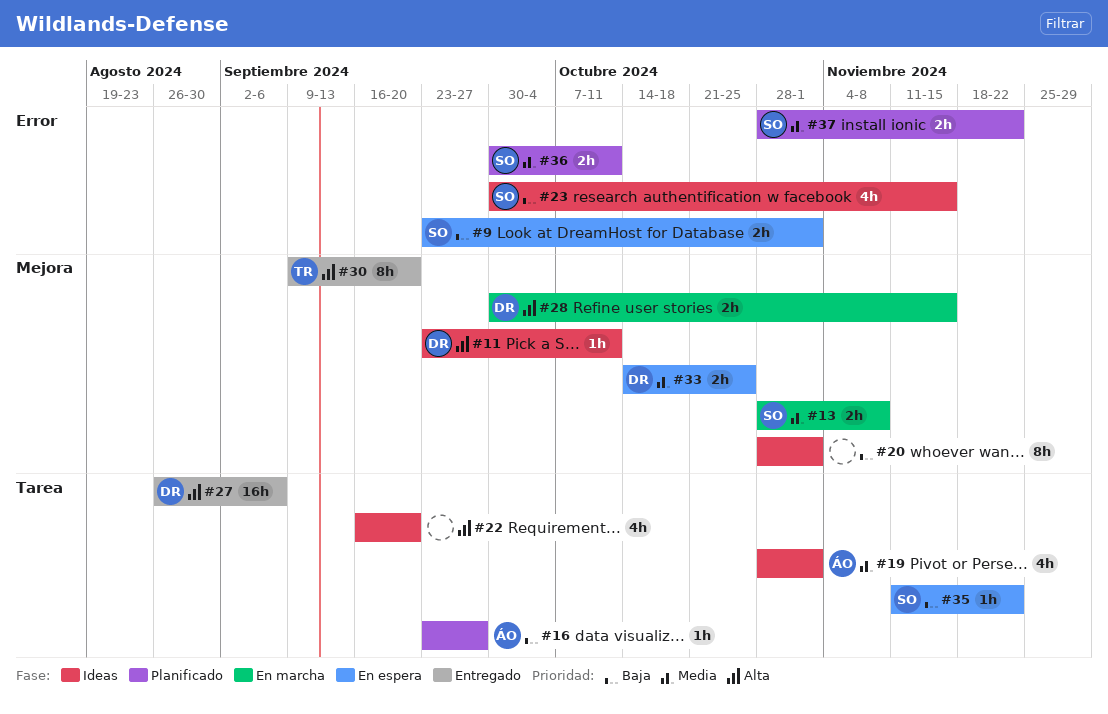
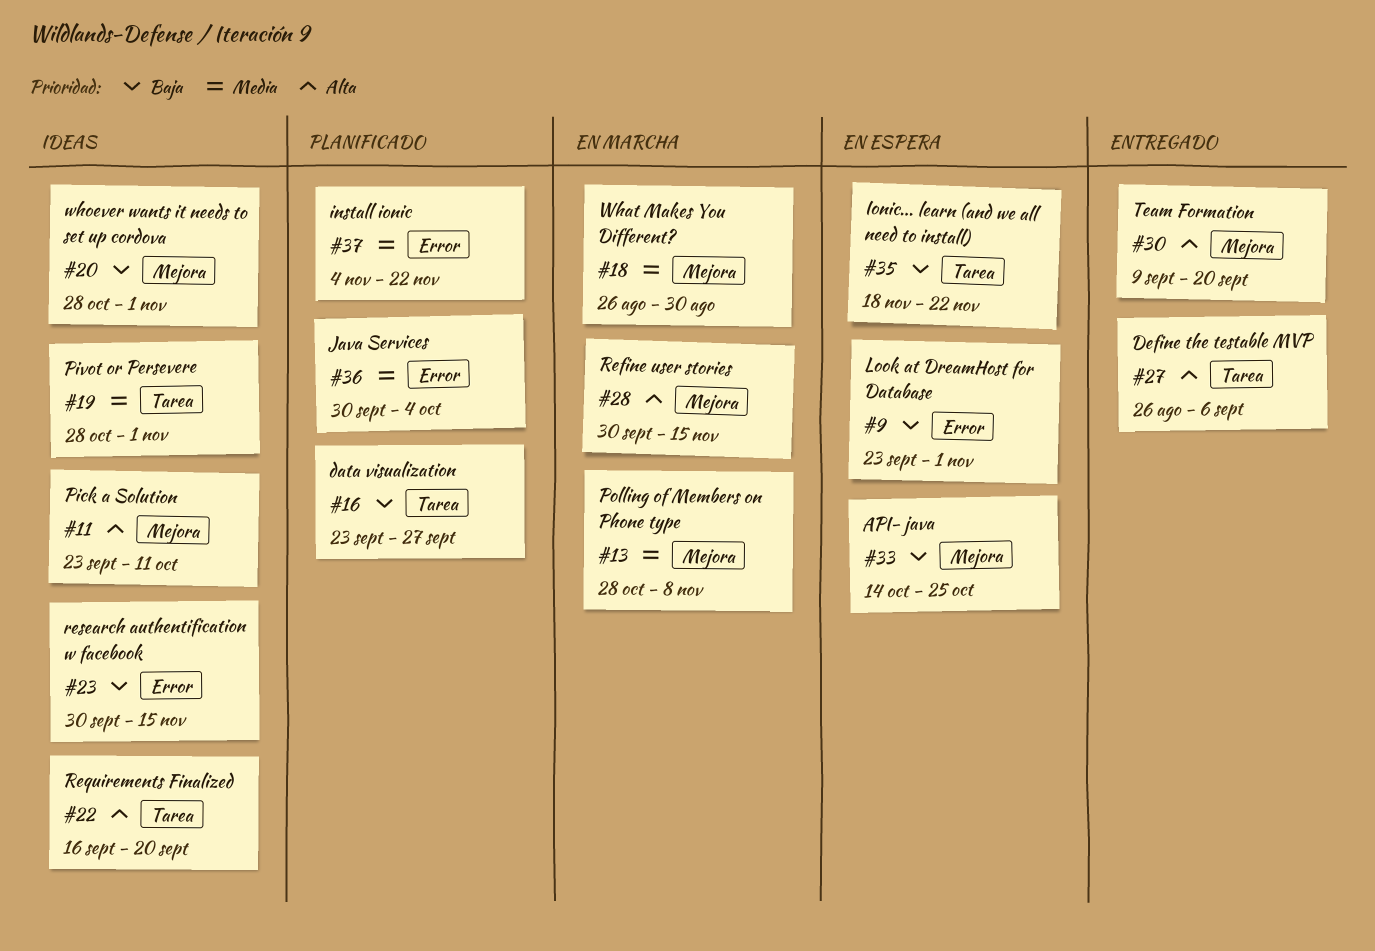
#18: none -> present
#33, priority: Media -> Baja
#35, start: Nov 11 -> Nov 18
#36, due: Oct 11 -> Oct 4
#37, start: Oct 28 -> Nov 4

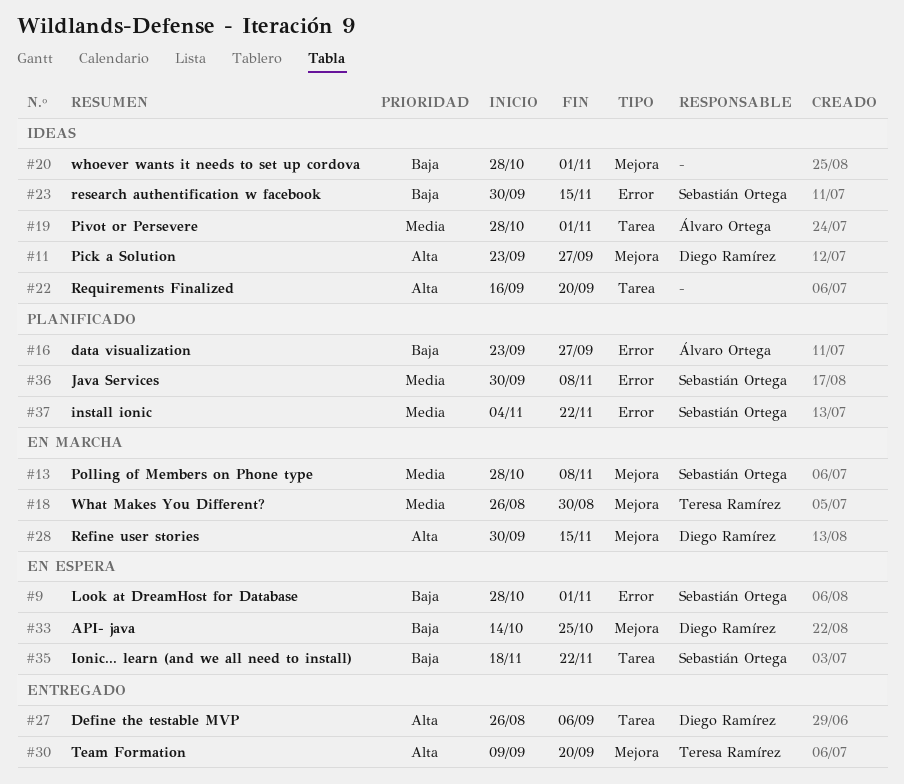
#9, start: Sep 23 -> Oct 28
#11, due: Oct 11 -> Sep 27
#16, label: Tarea -> Error
#36, due: Oct 4 -> Nov 8

